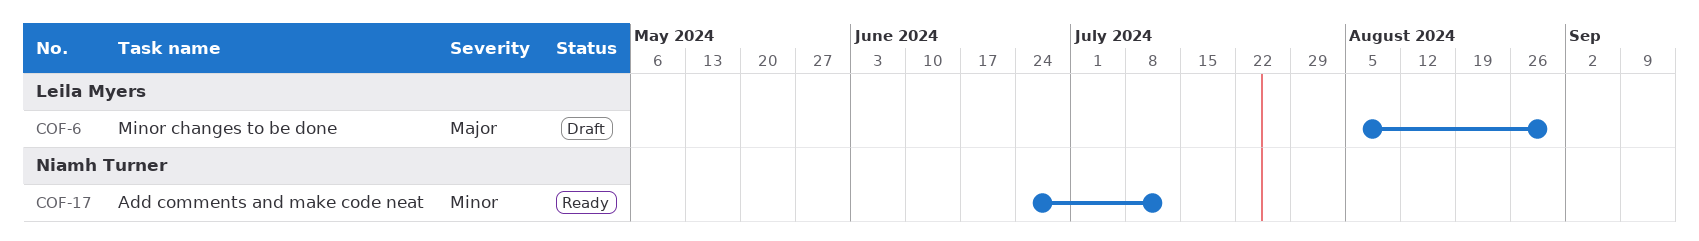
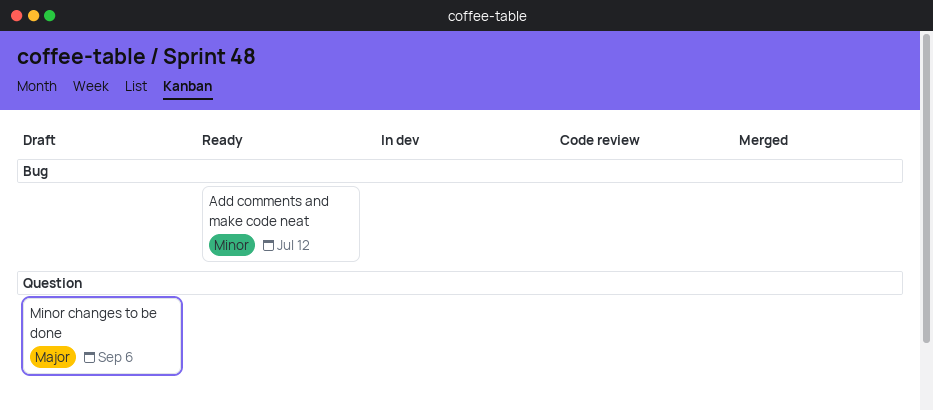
Minor changes to be done, due: Aug 30 -> Sep 6

